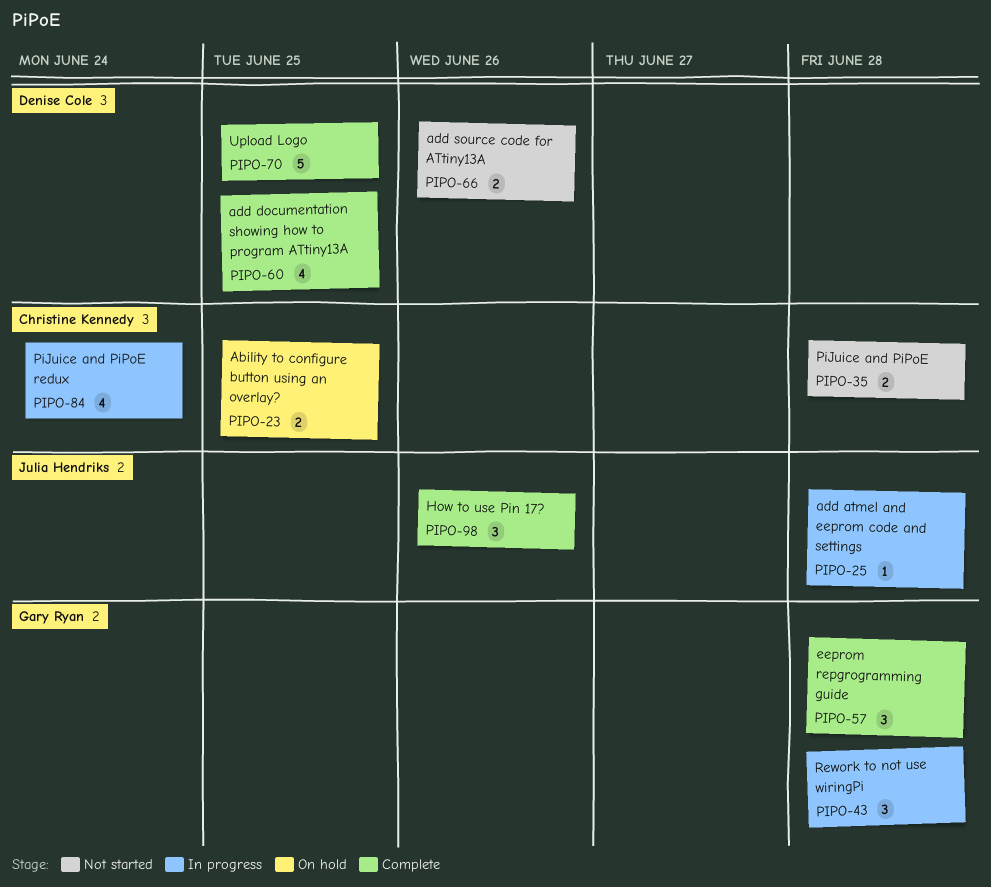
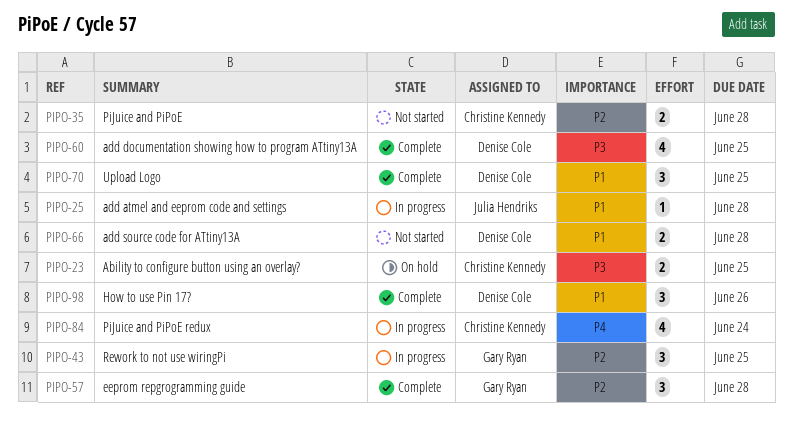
PIPO-43, due: Jun 28 -> Jun 25
PIPO-66, due: Jun 26 -> Jun 28
PIPO-70, estimate: 5 -> 3
PIPO-98, owner: Julia Hendriks -> Denise Cole

